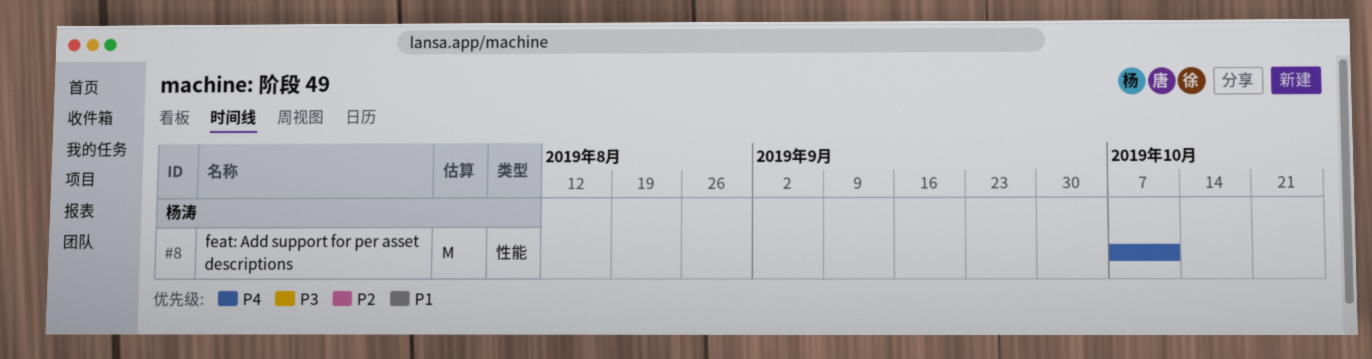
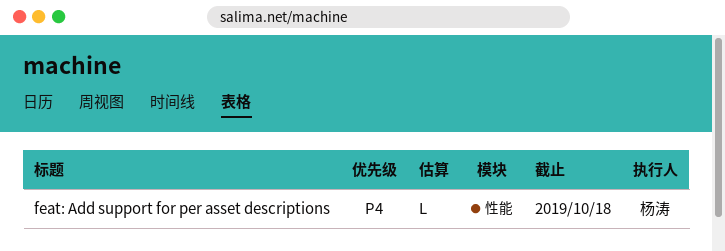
feat: Add support for per asset descriptions, estimate: M -> L
feat: Add support for per asset descriptions, due: Oct 11 -> Oct 18

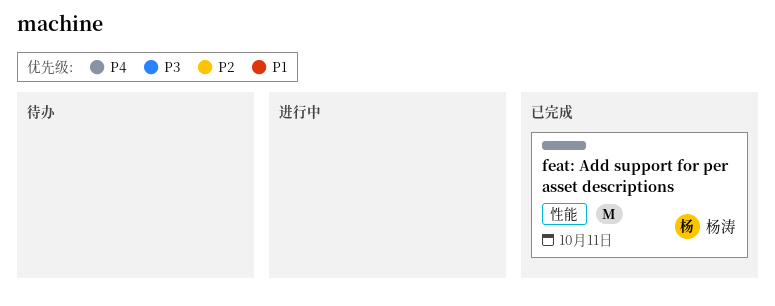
feat: Add support for per asset descriptions, estimate: L -> M
feat: Add support for per asset descriptions, due: Oct 18 -> Oct 11

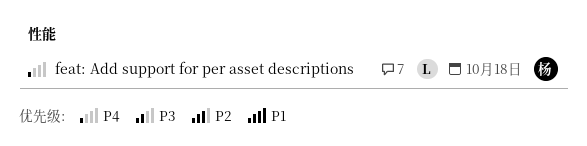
feat: Add support for per asset descriptions, estimate: M -> L
feat: Add support for per asset descriptions, due: Oct 11 -> Oct 18

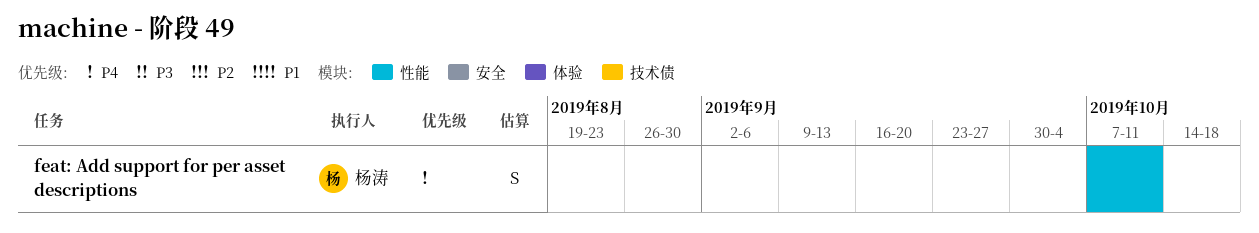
feat: Add support for per asset descriptions, estimate: L -> S
feat: Add support for per asset descriptions, due: Oct 18 -> Oct 11

